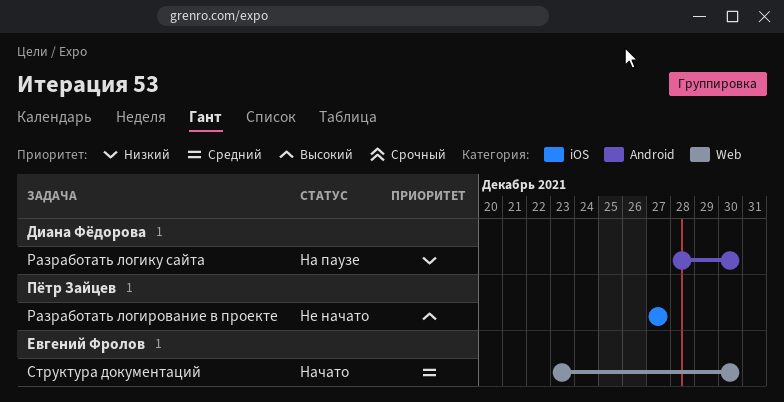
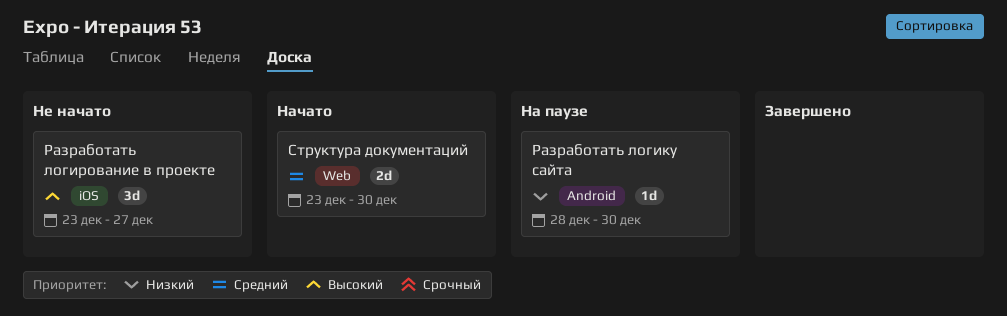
Разработать логирование в проекте, start: Dec 27 -> Dec 23

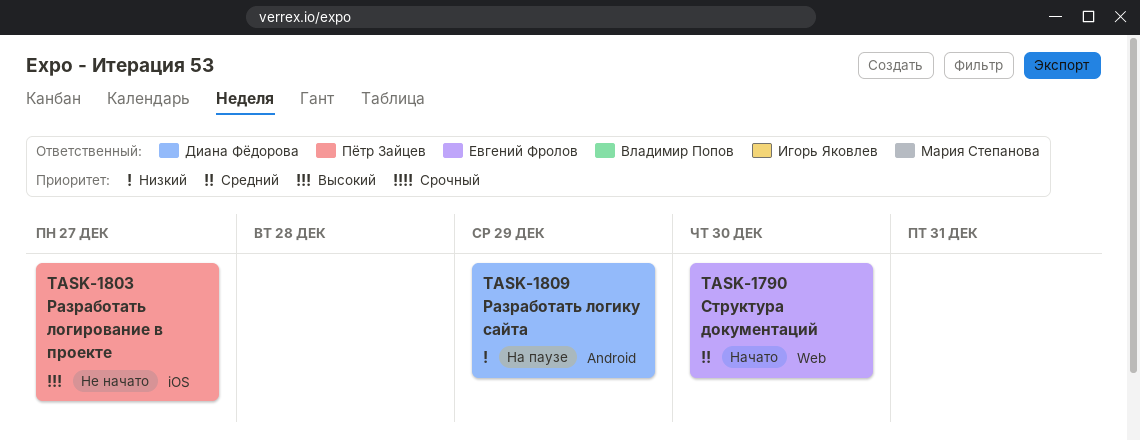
Разработать логику сайта, due: Dec 30 -> Dec 29

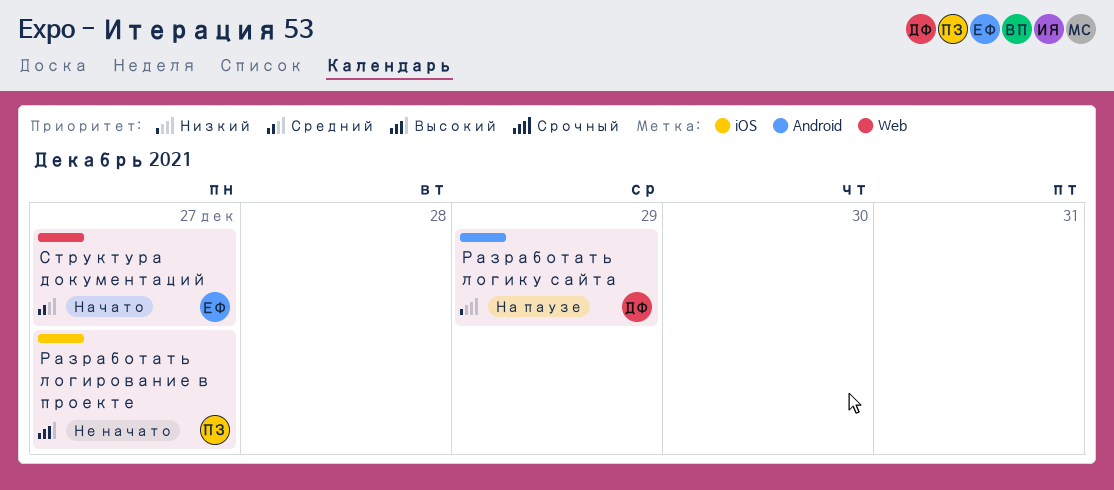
Структура документаций, due: Dec 30 -> Dec 27

